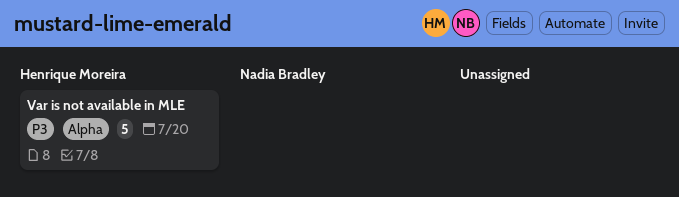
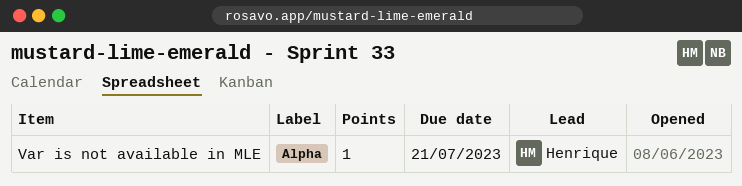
Var is not available in MLE, estimate: 5 -> 1
Var is not available in MLE, due: Jul 20 -> Jul 21

